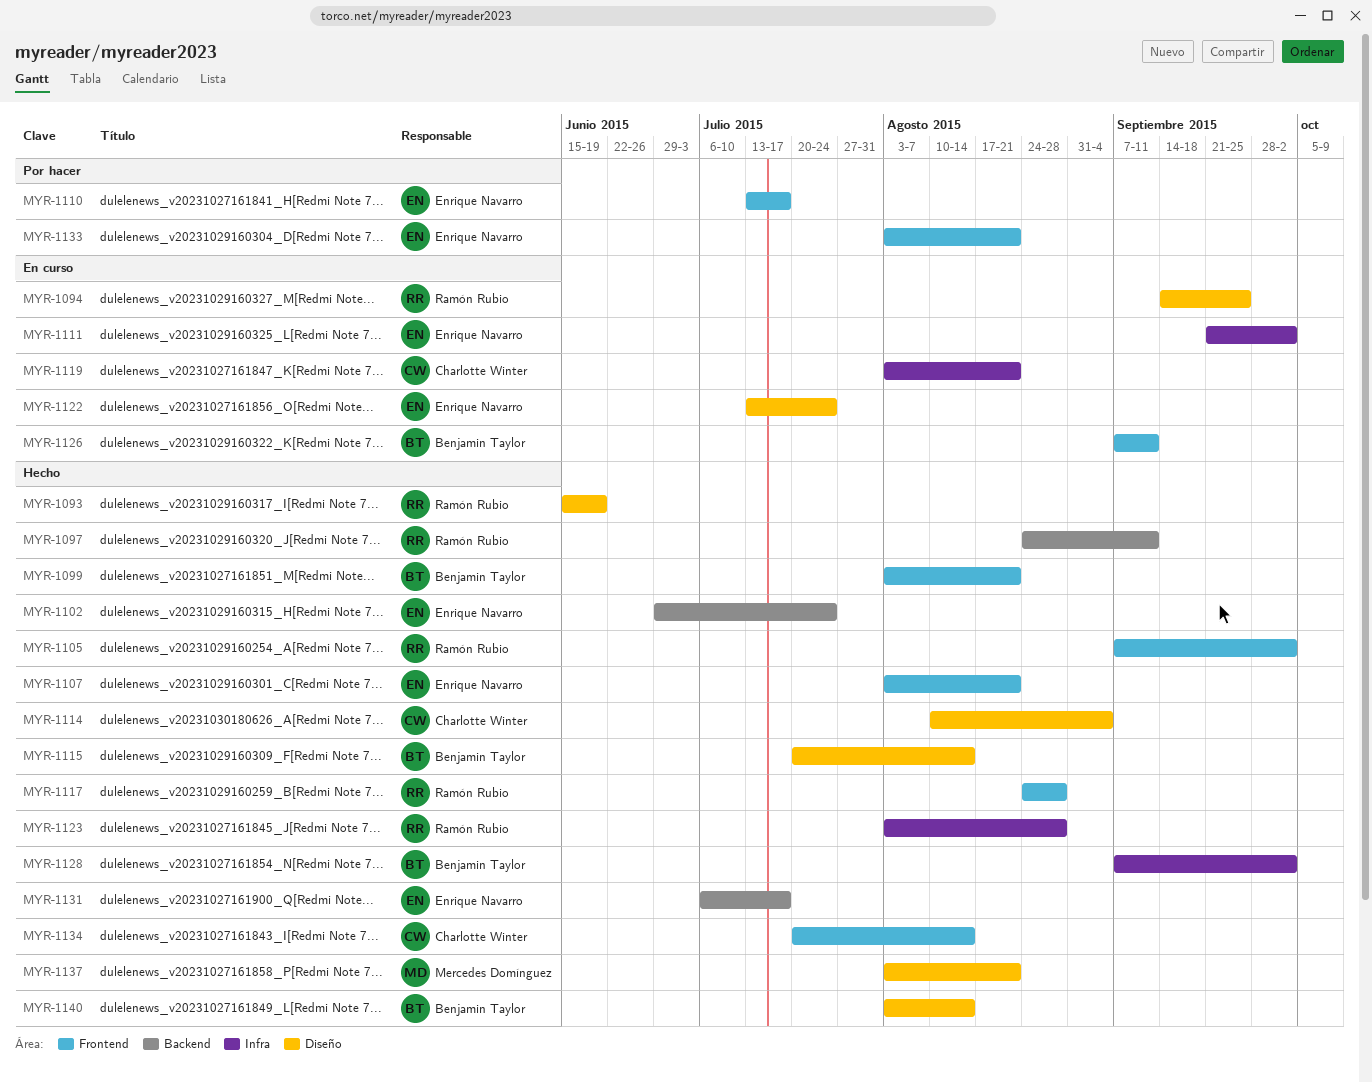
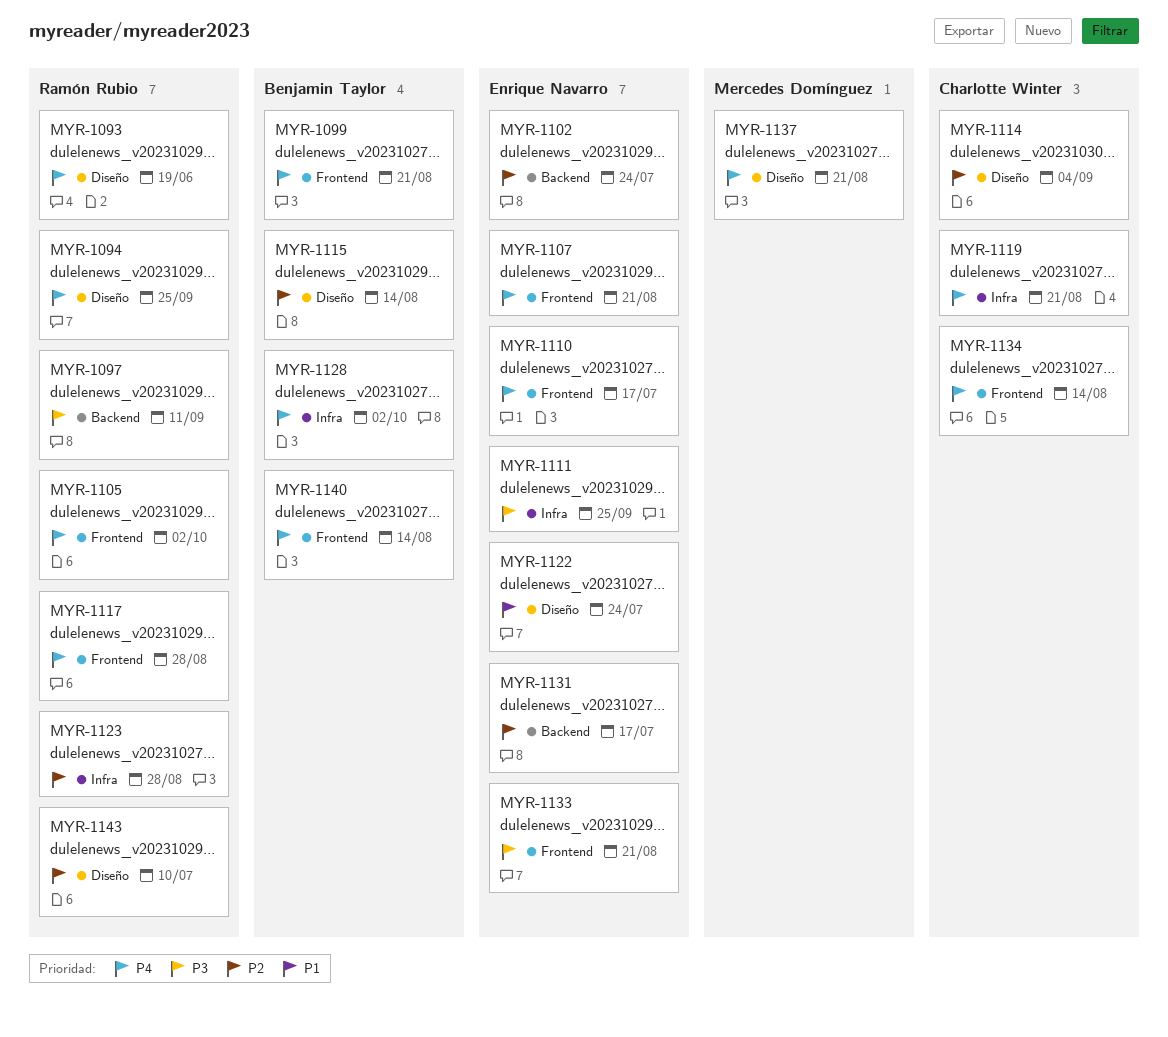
MYR-1111, due: Oct 2 -> Sep 25
MYR-1126: present -> none
MYR-1140, label: Diseño -> Frontend
MYR-1143: none -> present

